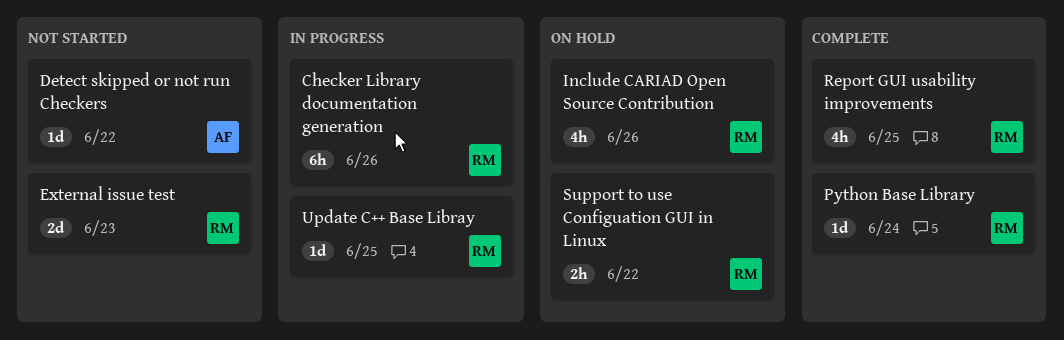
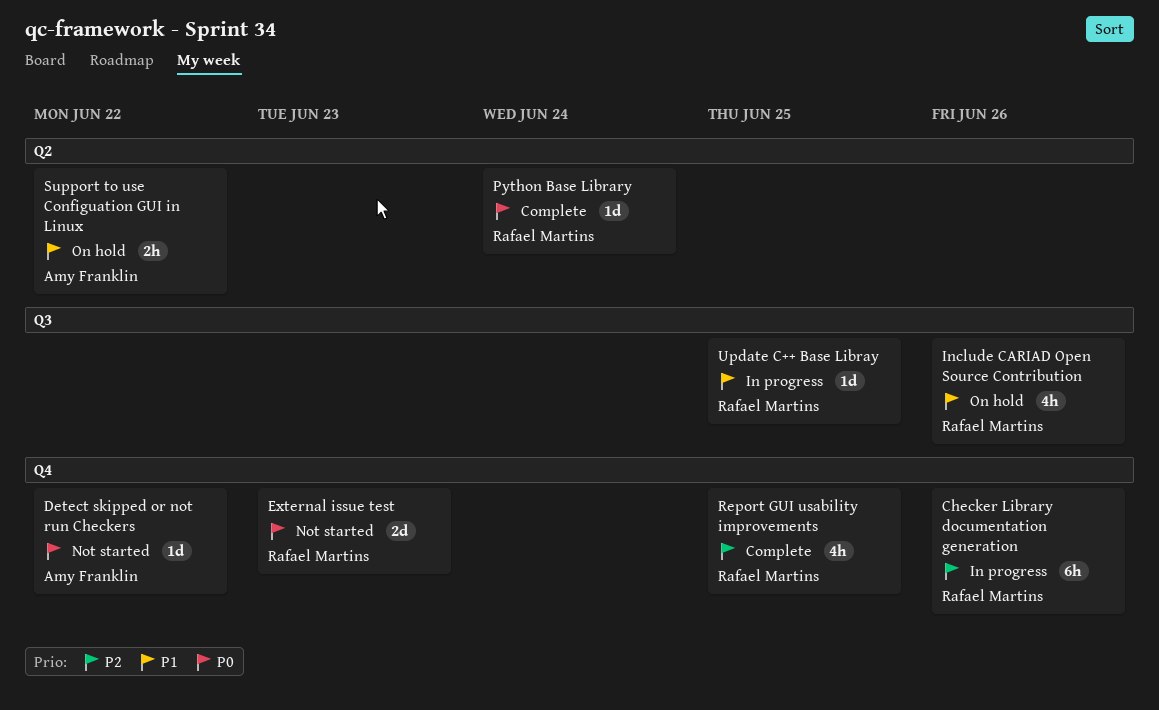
Support to use Configuation GUI in Linux, owner: Rafael Martins -> Amy Franklin

